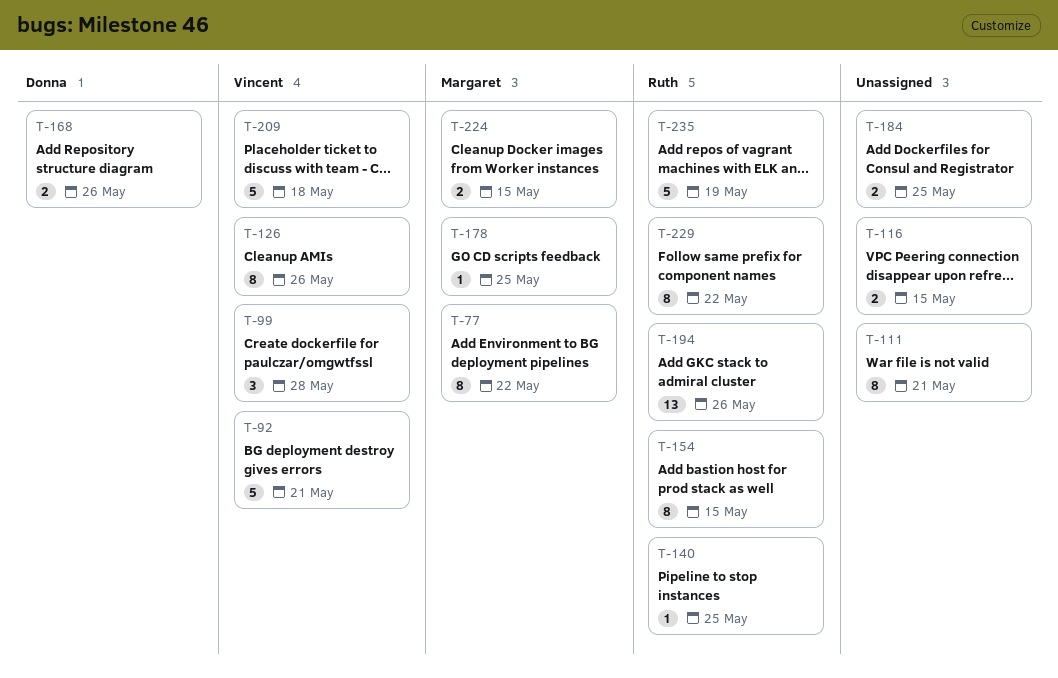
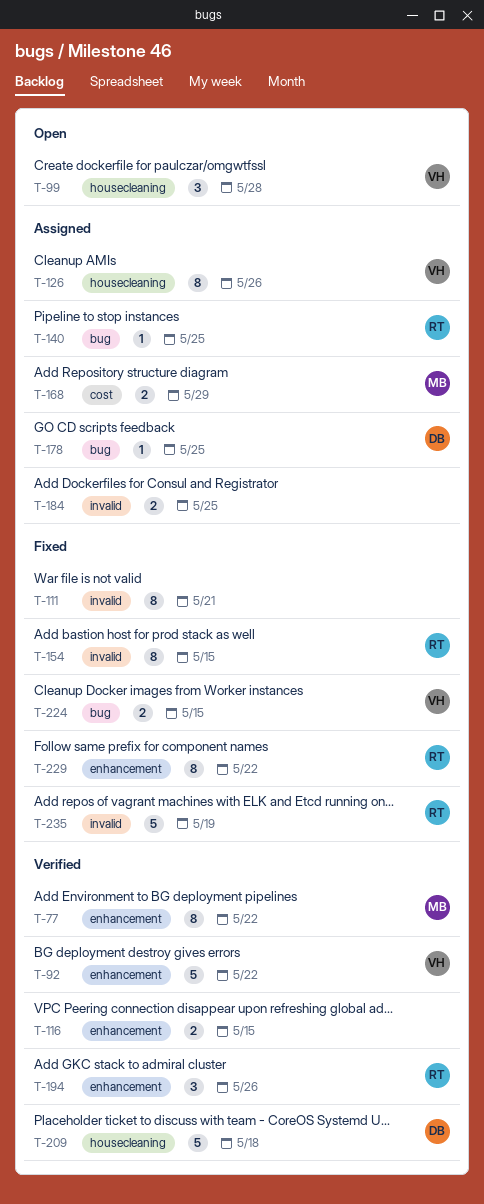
T-92, due: May 21 -> May 22
T-168, owner: Donna -> Margaret
T-168, due: May 26 -> May 29
T-178, owner: Margaret -> Donna
T-194, estimate: 13 -> 3
T-209, owner: Vincent -> Donna
T-224, owner: Margaret -> Vincent

